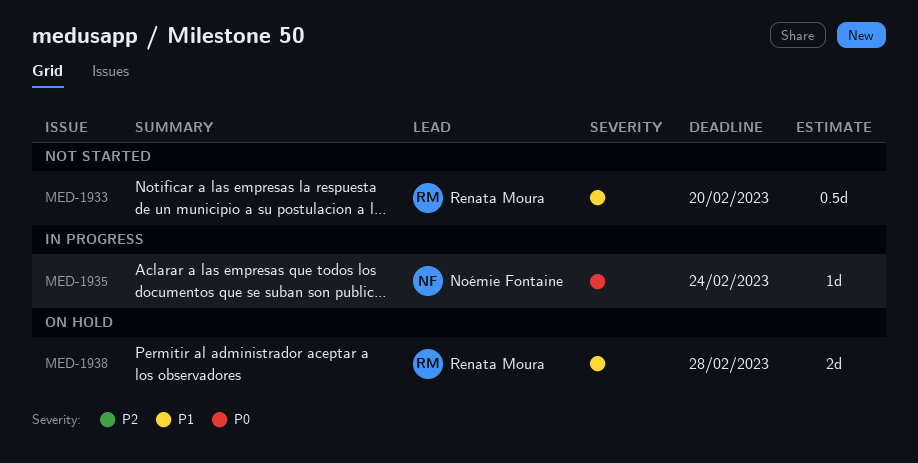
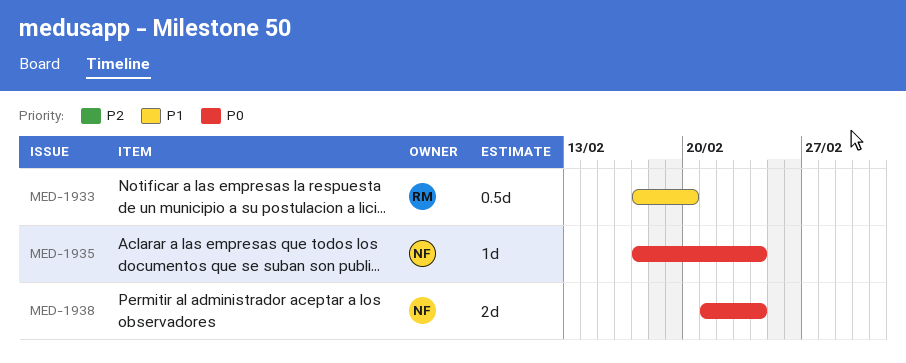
MED-1938, owner: Renata Moura -> Noémie Fontaine
MED-1938, priority: P1 -> P0
MED-1938, due: Feb 28 -> Feb 24

